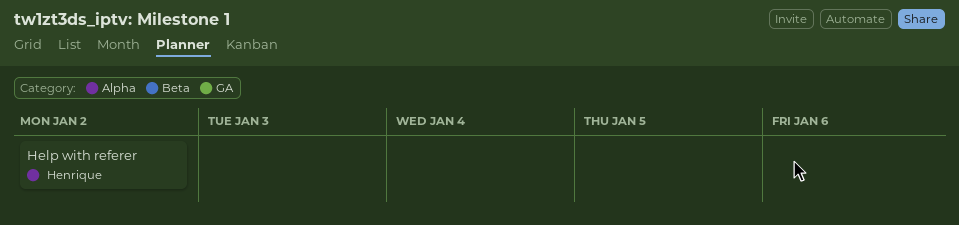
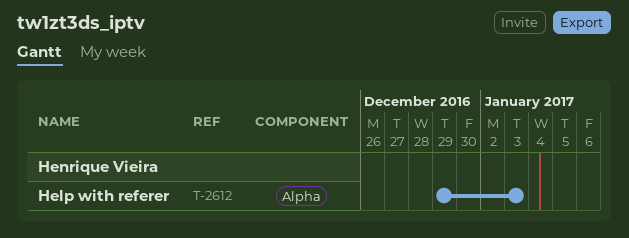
Help with referer, due: Jan 2 -> Jan 3

